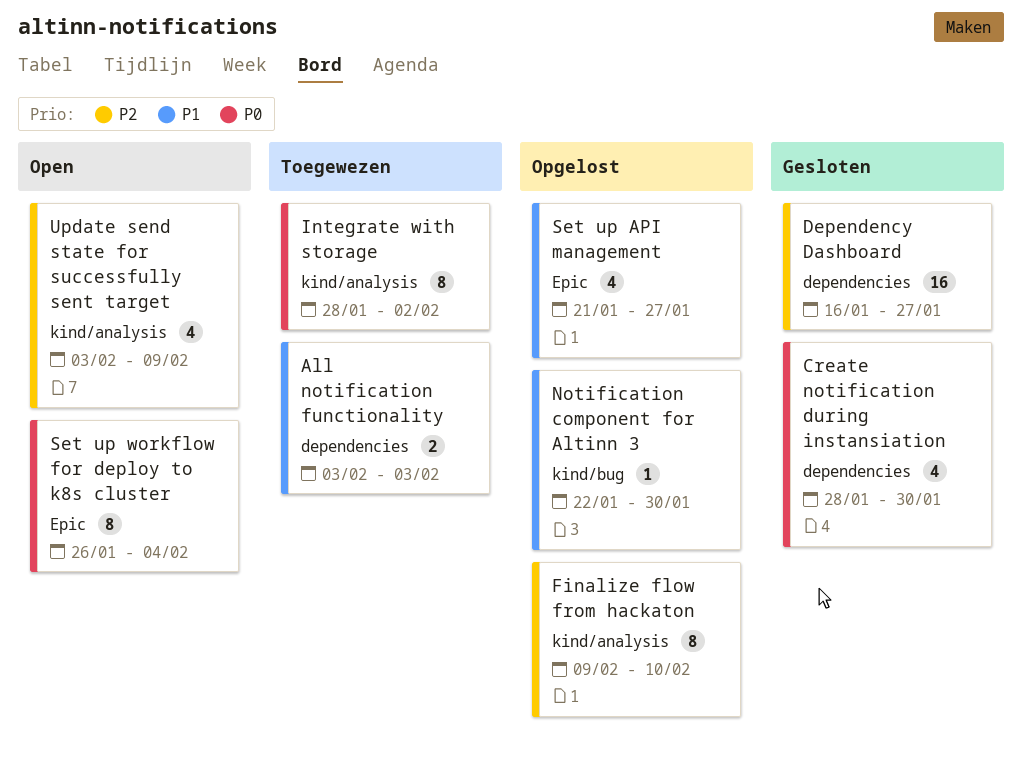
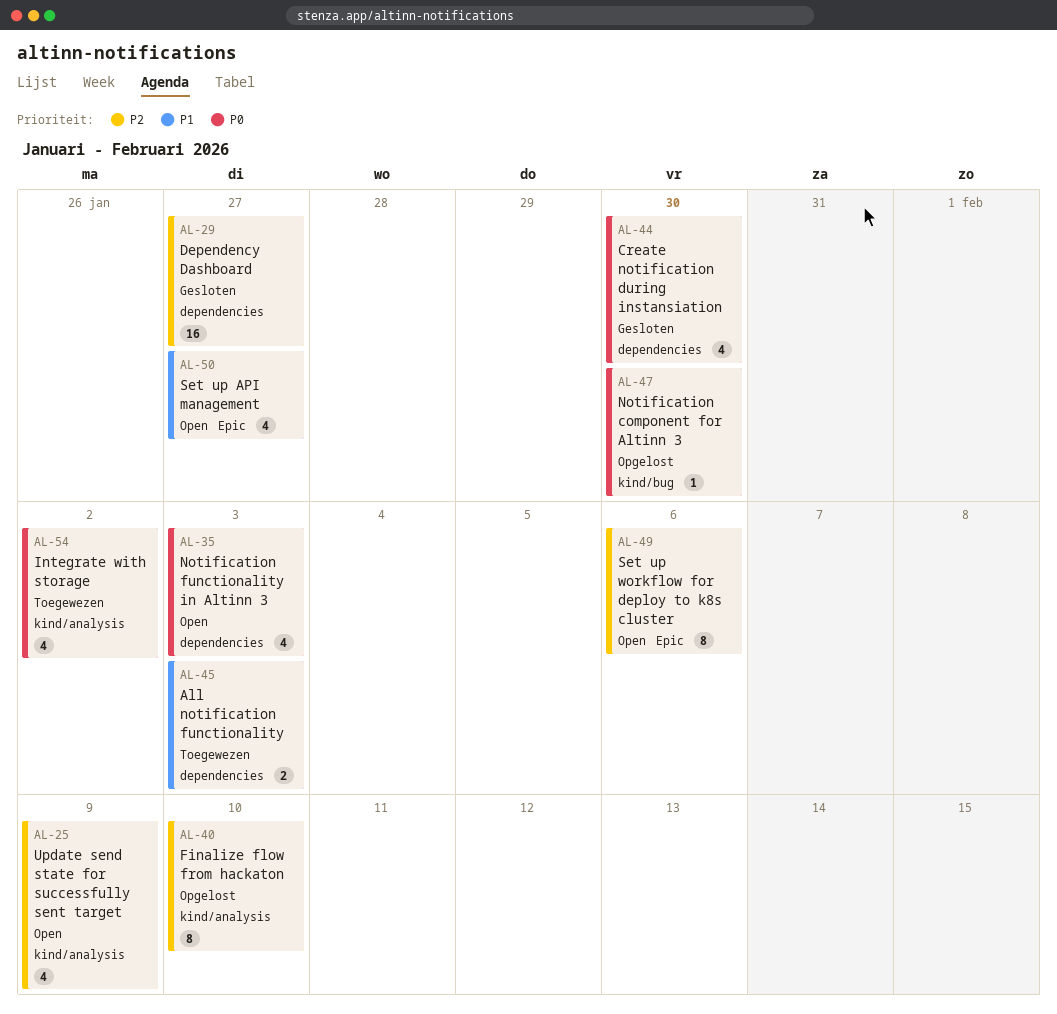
Integrate with storage, estimate: 8 -> 4
Notification component for Altinn 3, priority: P1 -> P0
Notification functionality in Altinn 3: none -> present
Set up API management, status: Opgelost -> Open
Set up workflow for deploy to k8s cluster, priority: P0 -> P2
Set up workflow for deploy to k8s cluster, due: Feb 4 -> Feb 6

